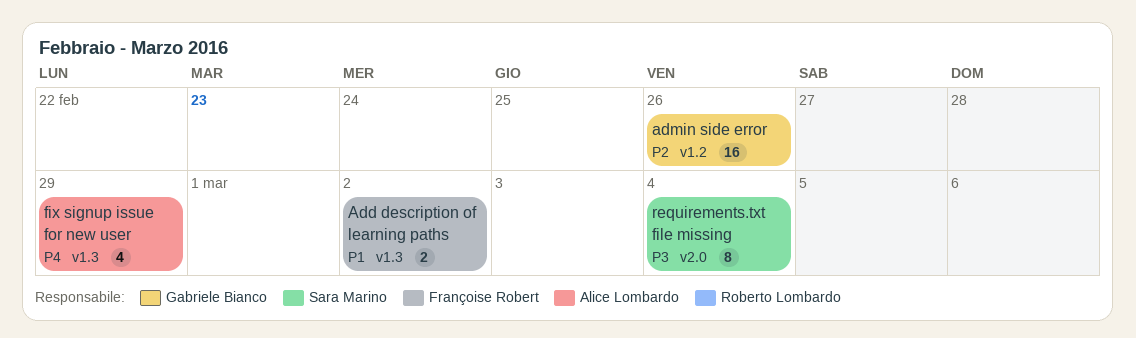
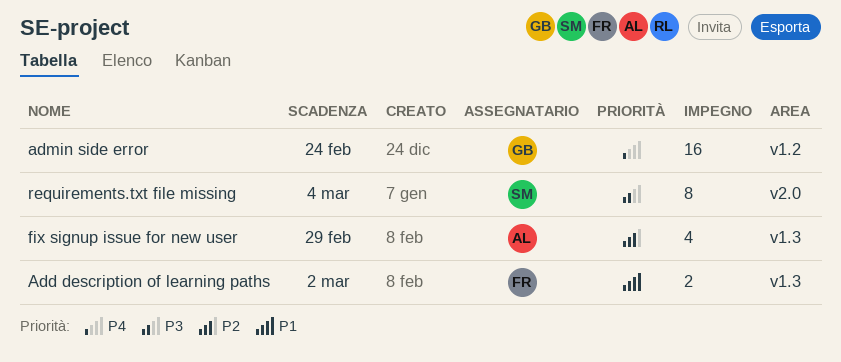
admin side error, priority: P2 -> P4
admin side error, due: Feb 26 -> Feb 24
fix signup issue for new user, priority: P4 -> P2

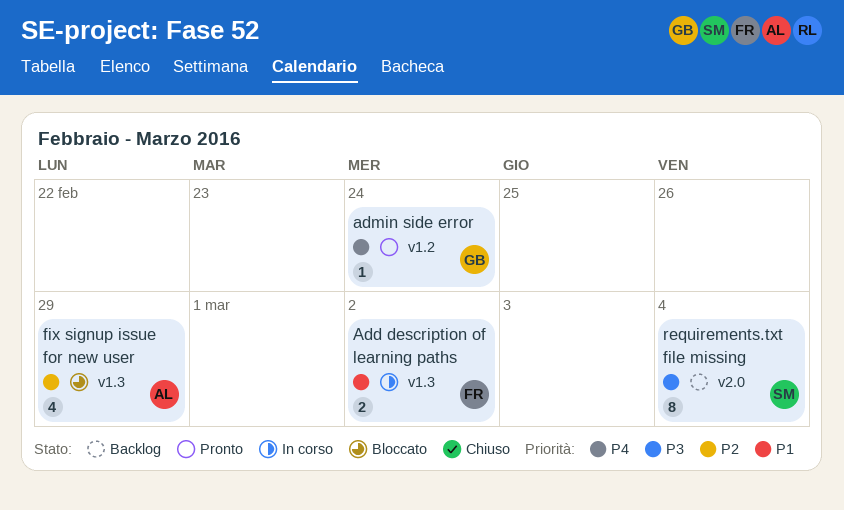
admin side error, estimate: 16 -> 1

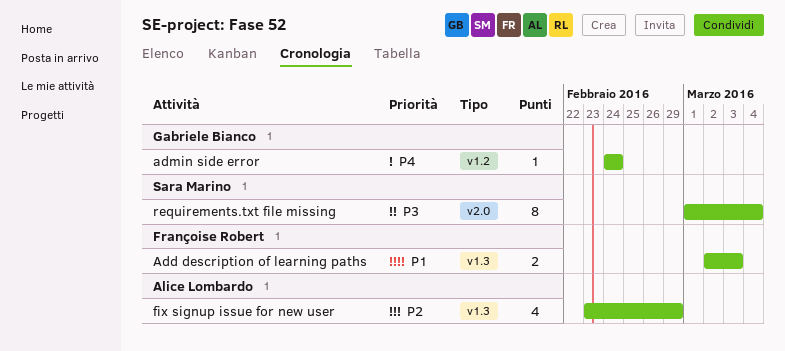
Add description of learning paths, due: Mar 2 -> Mar 3

